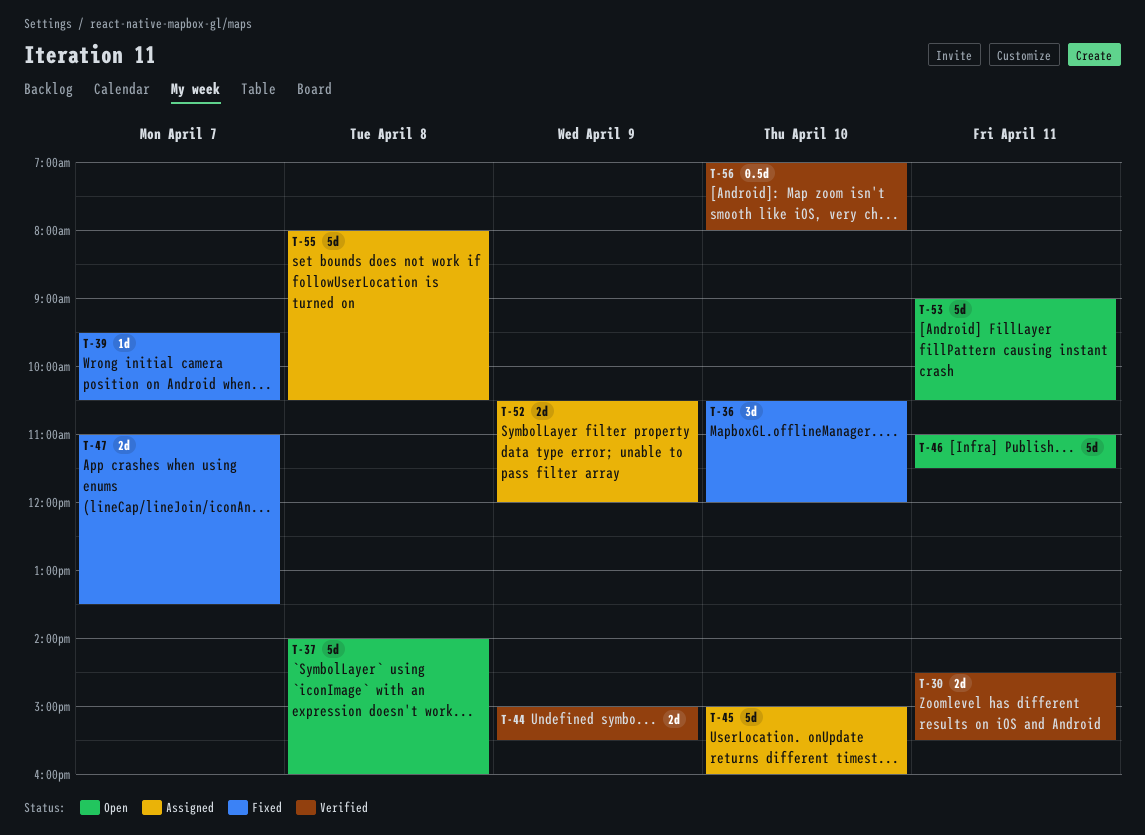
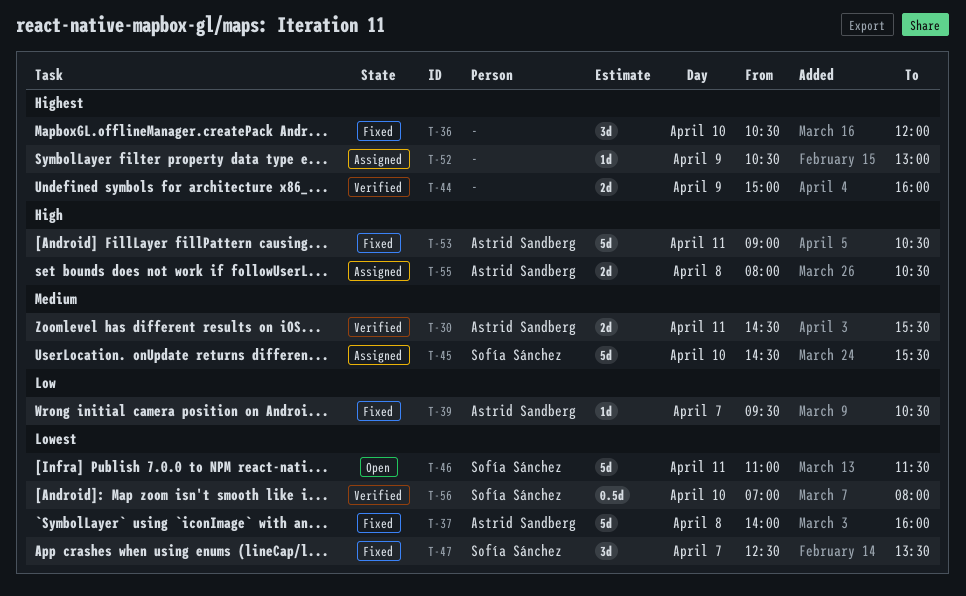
T-37, status: Open -> Fixed
T-44, ends: 15:30 -> 16:00
T-45, begins: 15:00 -> 14:30
T-45, ends: 16:00 -> 15:30
T-47, estimate: 2d -> 3d
T-47, begins: 11:00 -> 12:30
T-52, estimate: 2d -> 1d
T-52, ends: 12:00 -> 13:00
T-53, status: Open -> Fixed
T-55, estimate: 5d -> 2d

